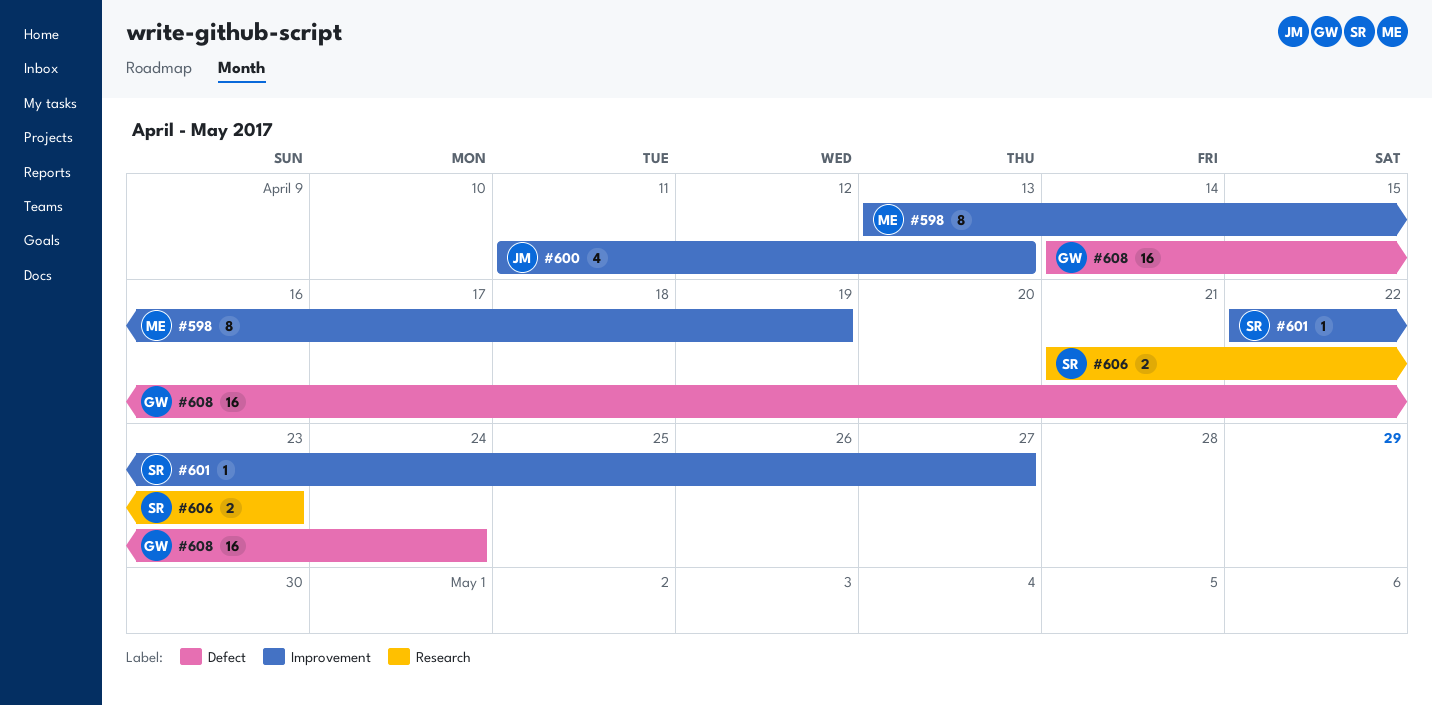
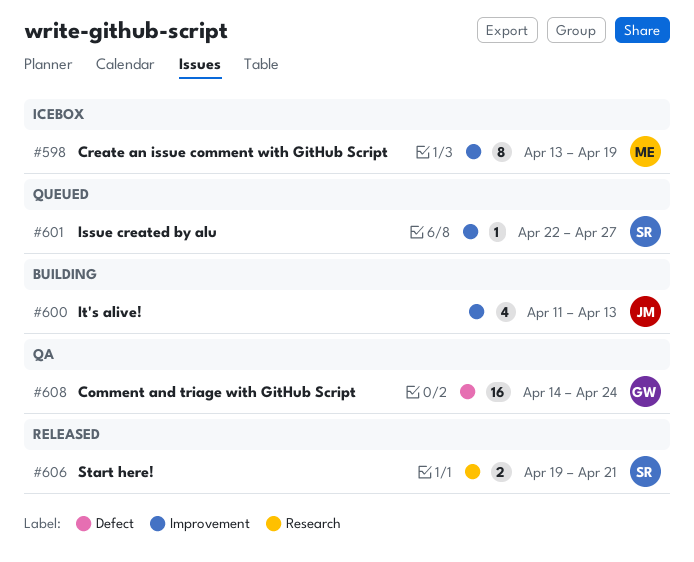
#606, start: Apr 21 -> Apr 19
#606, due: Apr 23 -> Apr 21

